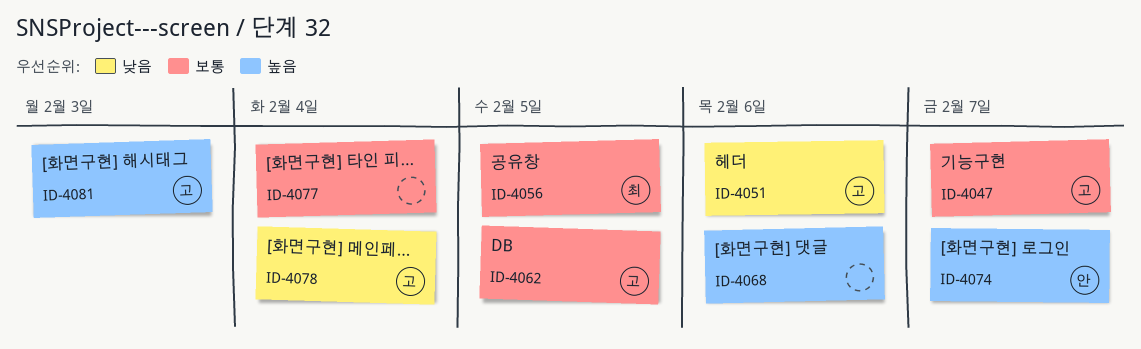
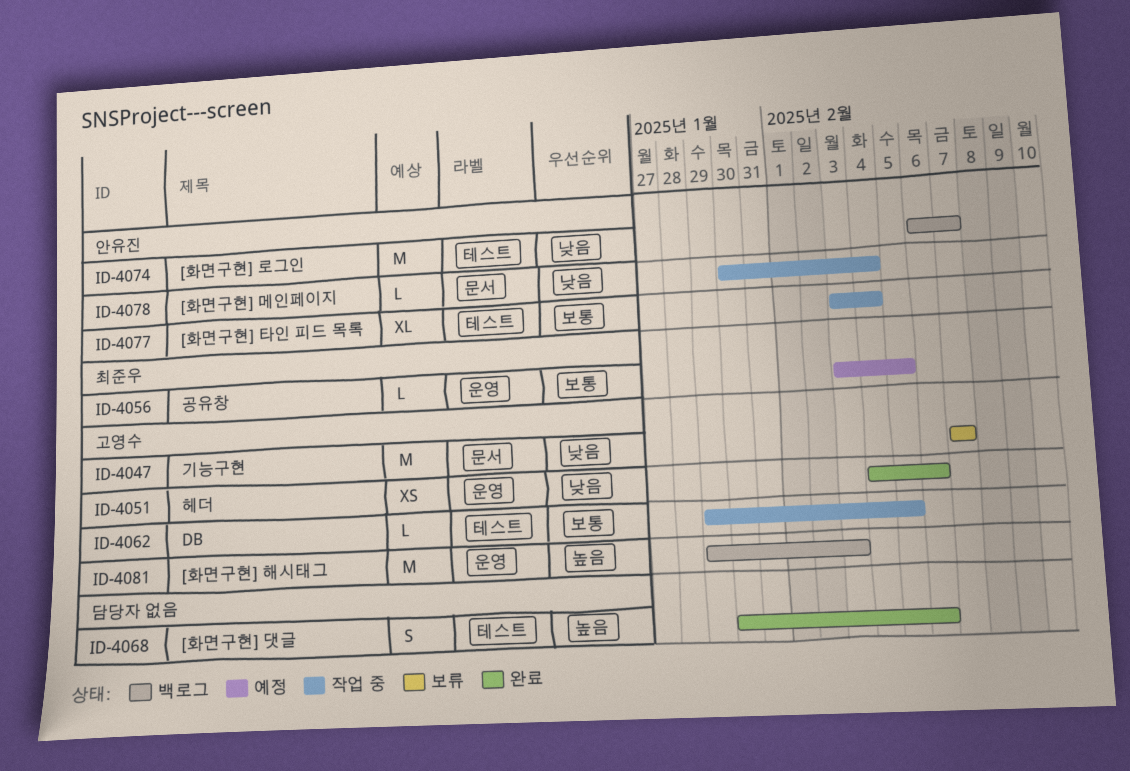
ID-4047, priority: 보통 -> 낮음
ID-4074, priority: 높음 -> 낮음
ID-4077, owner: none -> 안유진
ID-4078, owner: 고영수 -> 안유진

